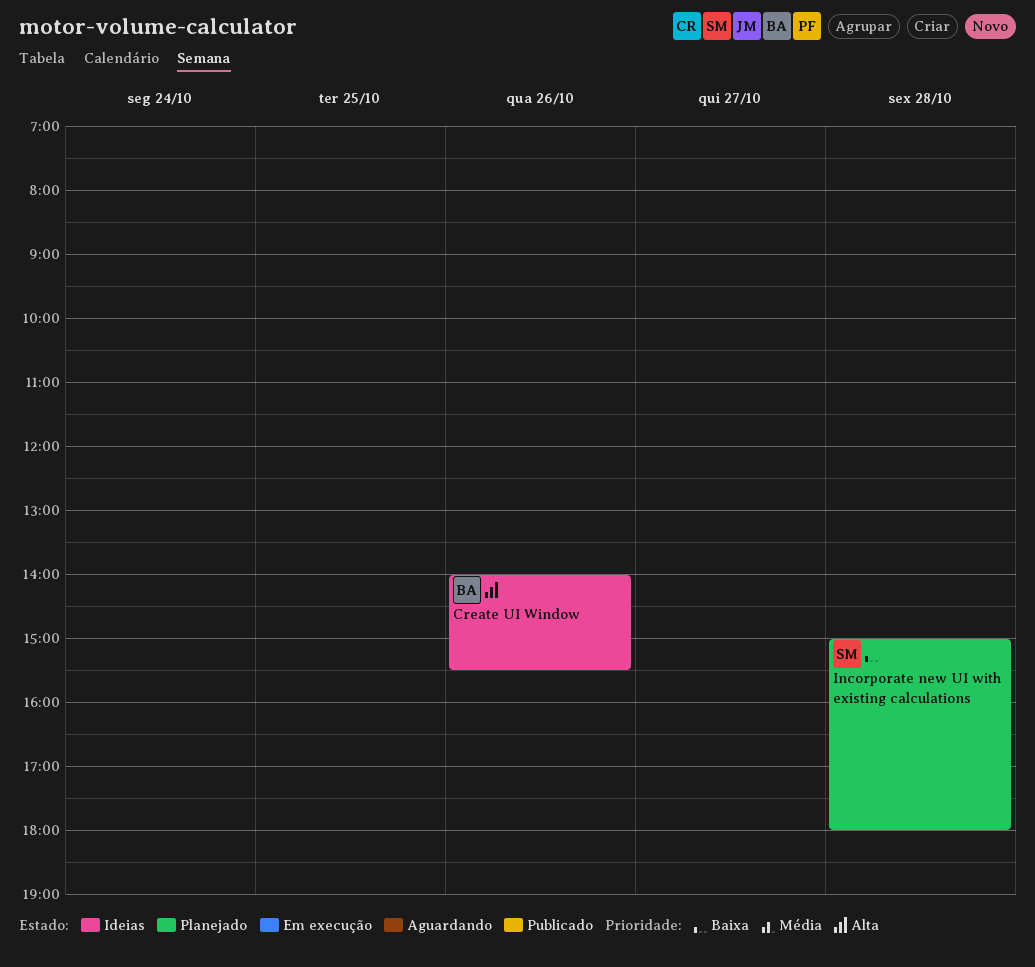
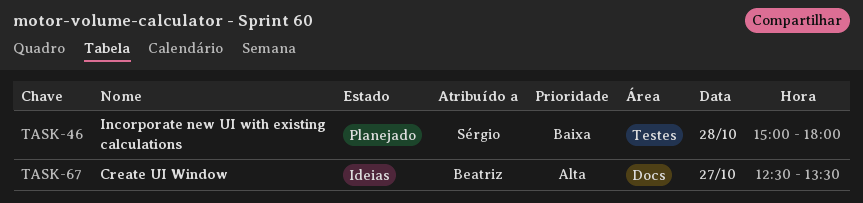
Create UI Window, day: Oct 26 -> Oct 27
Create UI Window, begins: 14:00 -> 12:30
Create UI Window, ends: 15:30 -> 13:30

